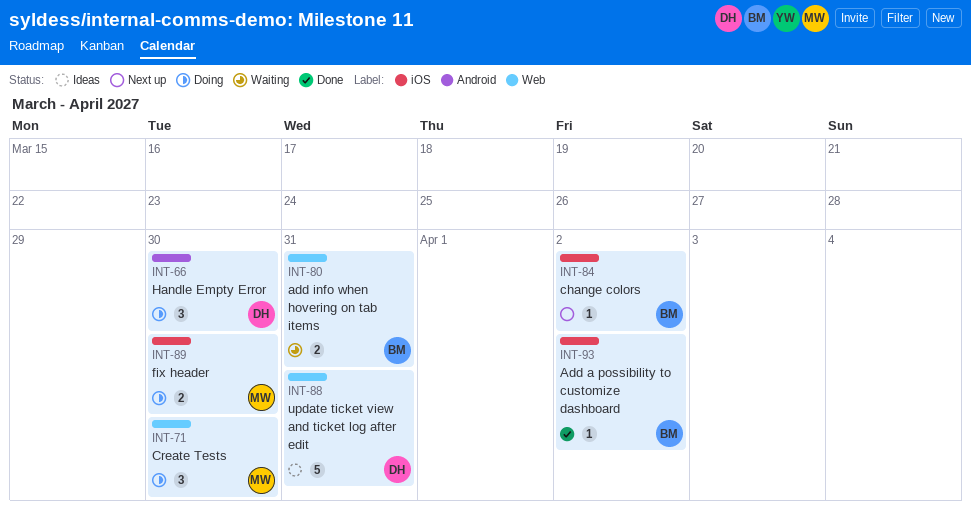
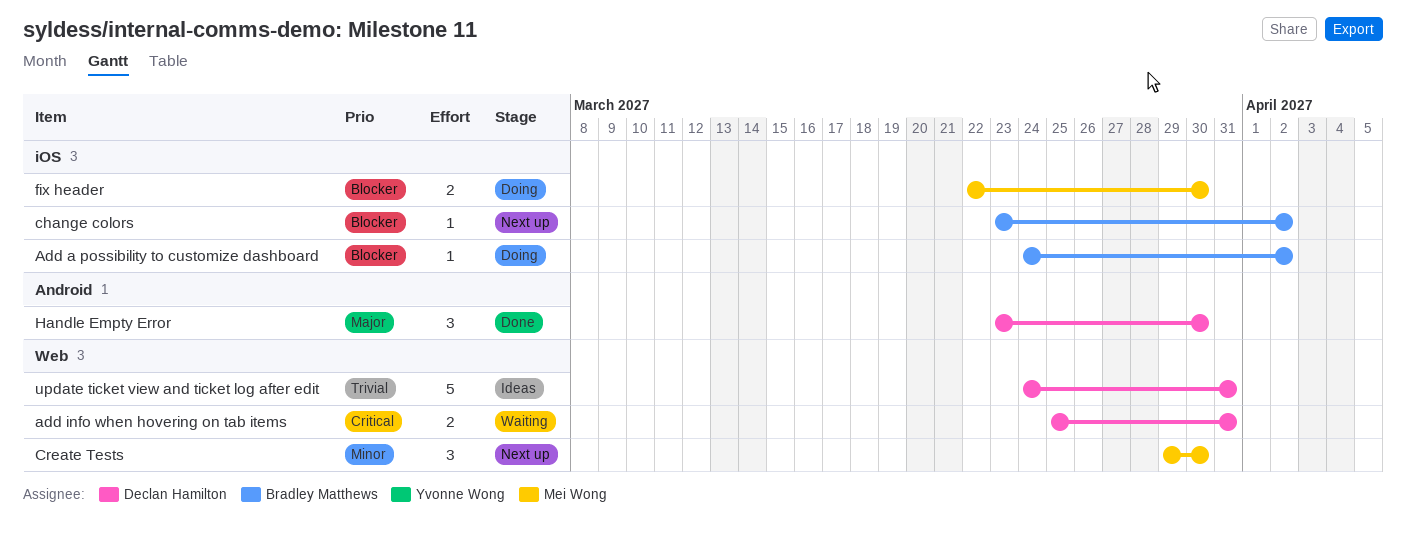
Add a possibility to customize dashboard, status: Done -> Doing
add info when hovering on tab items, owner: Bradley Matthews -> Declan Hamilton
Create Tests, status: Doing -> Next up
Handle Empty Error, status: Doing -> Done

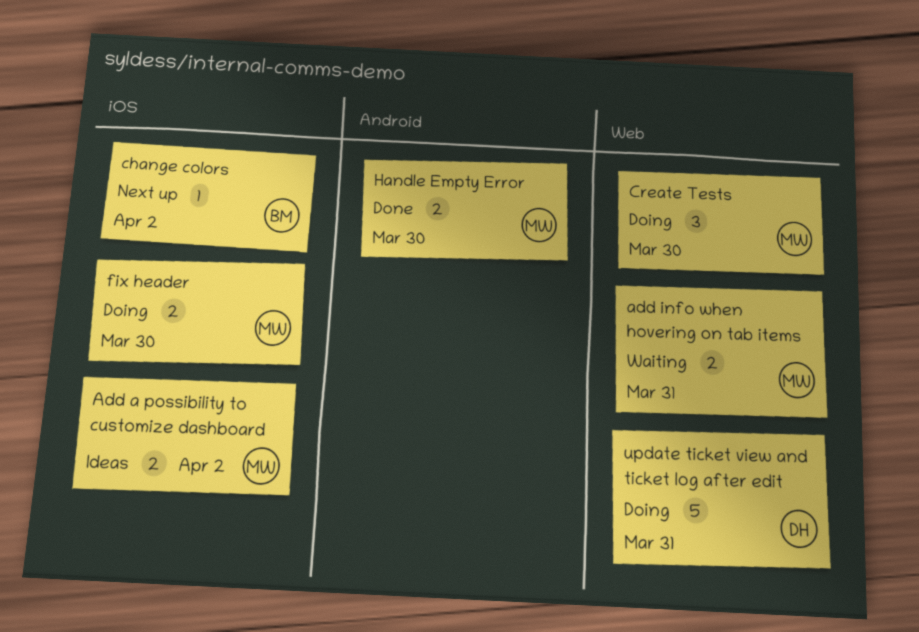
Add a possibility to customize dashboard, status: Doing -> Ideas
Add a possibility to customize dashboard, owner: Bradley Matthews -> Mei Wong
Add a possibility to customize dashboard, estimate: 1 -> 2
add info when hovering on tab items, owner: Declan Hamilton -> Mei Wong
Create Tests, status: Next up -> Doing
Handle Empty Error, owner: Declan Hamilton -> Mei Wong
Handle Empty Error, estimate: 3 -> 2
update ticket view and ticket log after edit, status: Ideas -> Doing

